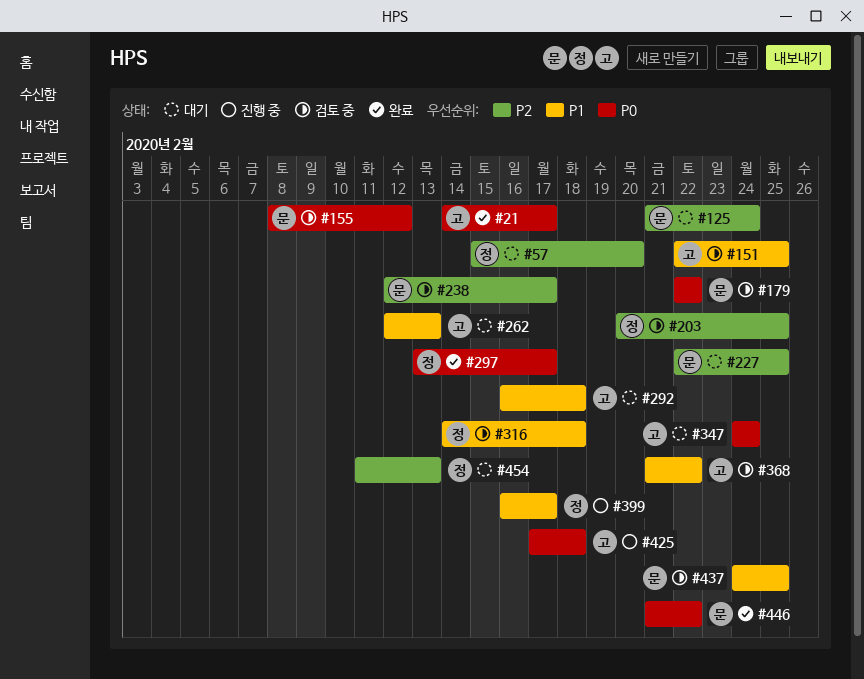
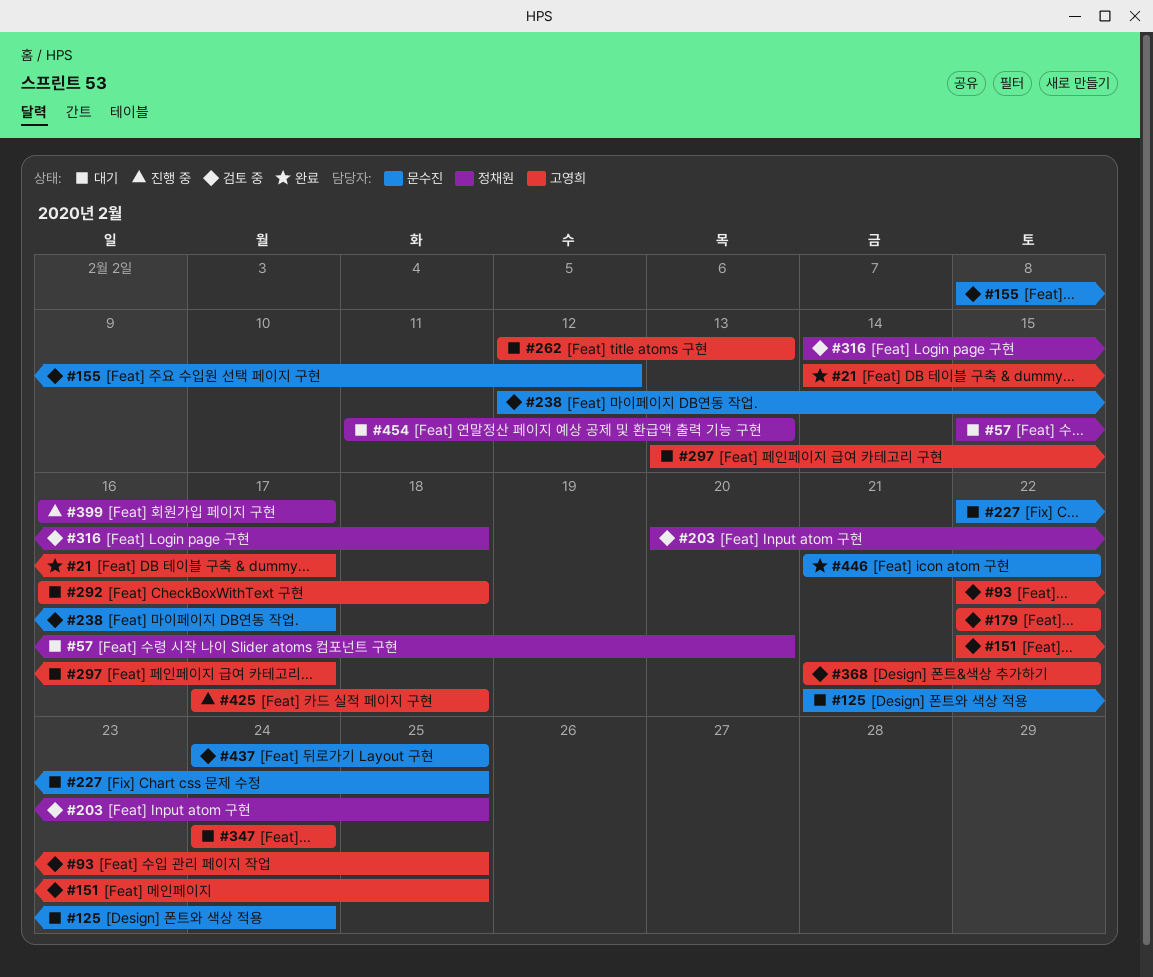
#93: none -> present
#179, owner: 문수진 -> 고영희
#297, status: 완료 -> 대기
#297, owner: 정채원 -> 고영희

